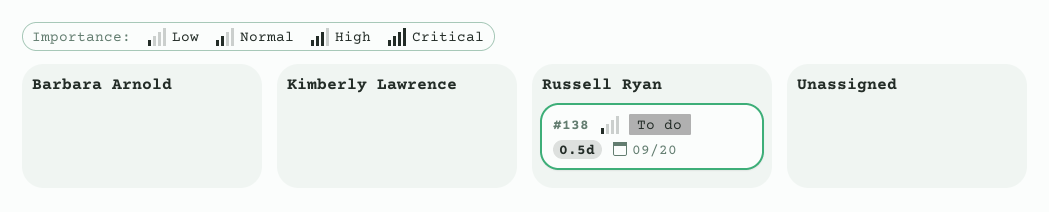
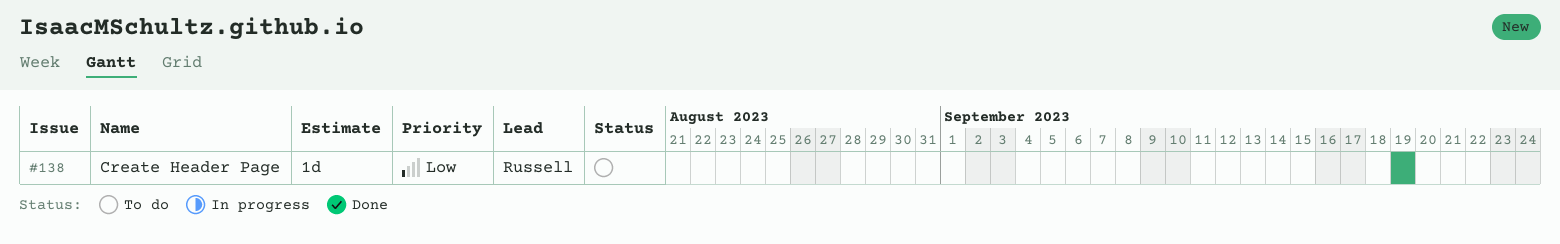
#138, estimate: 0.5d -> 1d
#138, due: Sep 20 -> Sep 19

